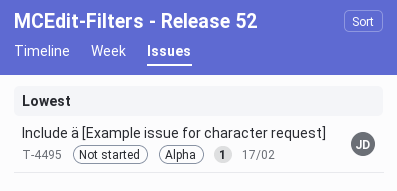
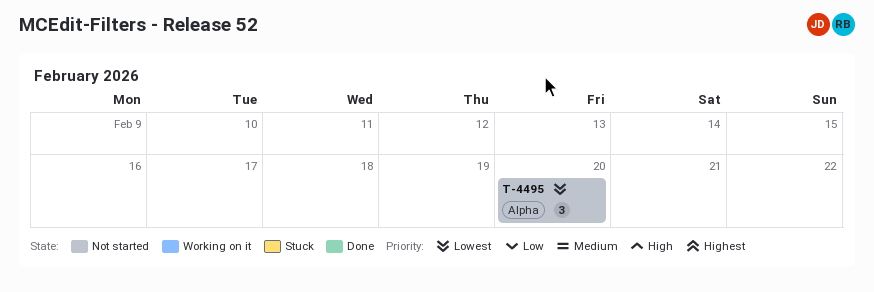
T-4495, estimate: 1 -> 3
T-4495, due: Feb 17 -> Feb 20

